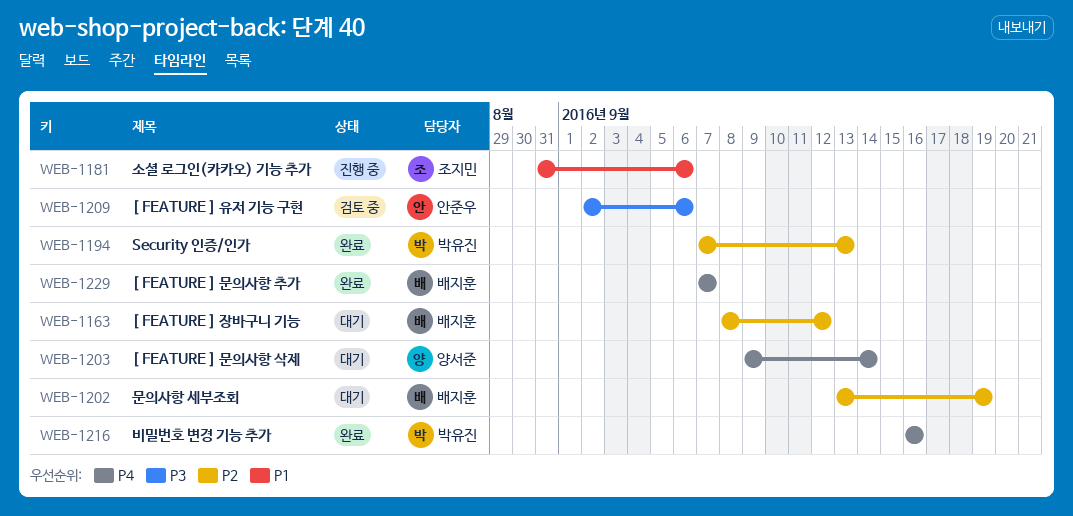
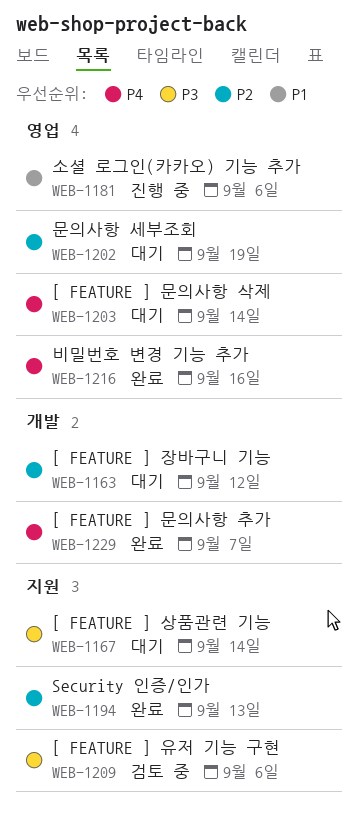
WEB-1167: none -> present

